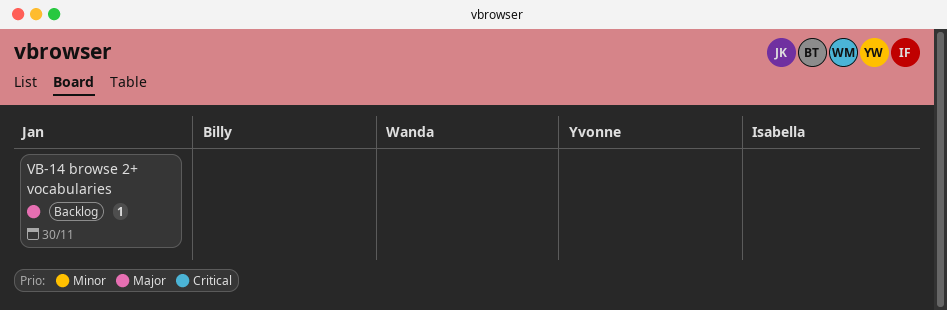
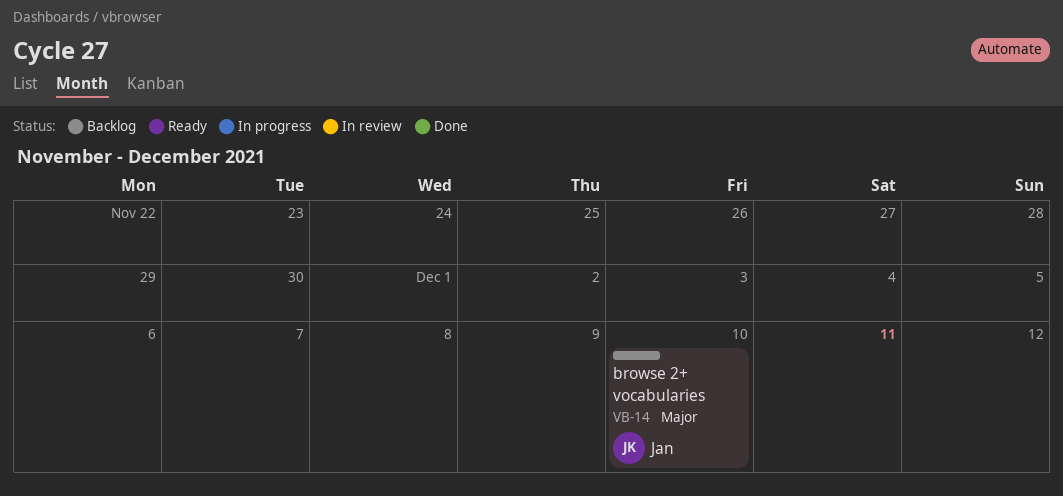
VB-14, due: Nov 30 -> Dec 10

